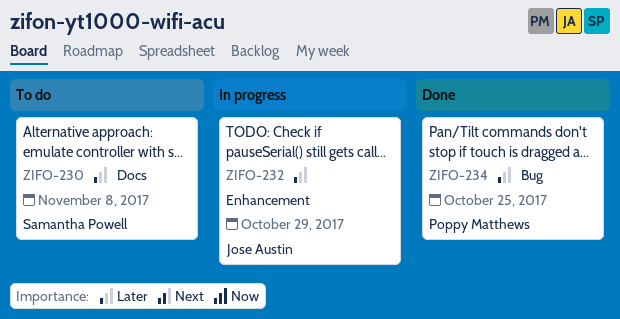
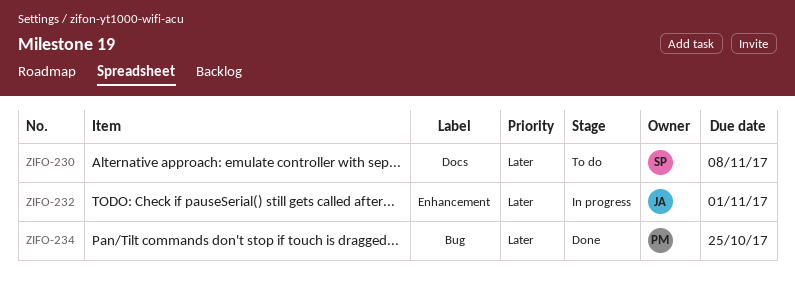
ZIFO-232, due: Oct 29 -> Nov 1

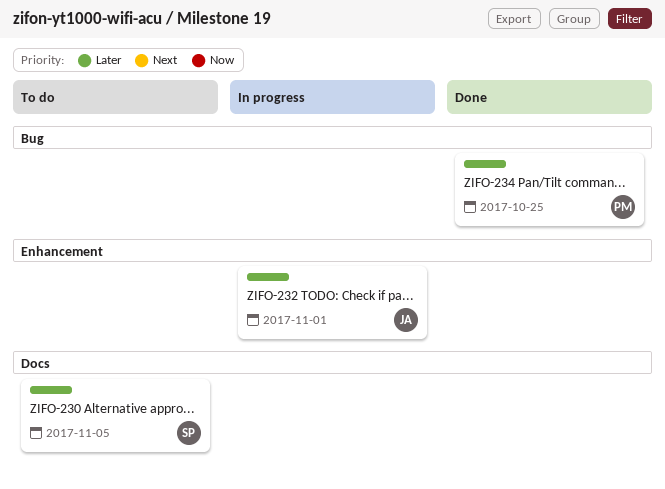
ZIFO-230, due: Nov 8 -> Nov 5

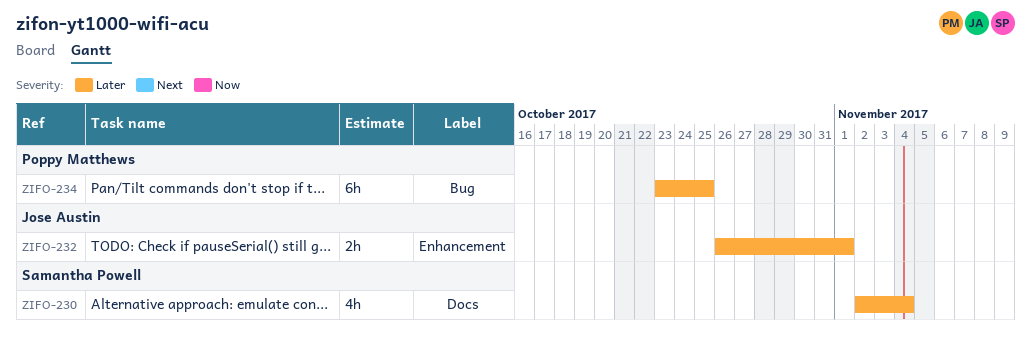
ZIFO-230, due: Nov 5 -> Nov 4

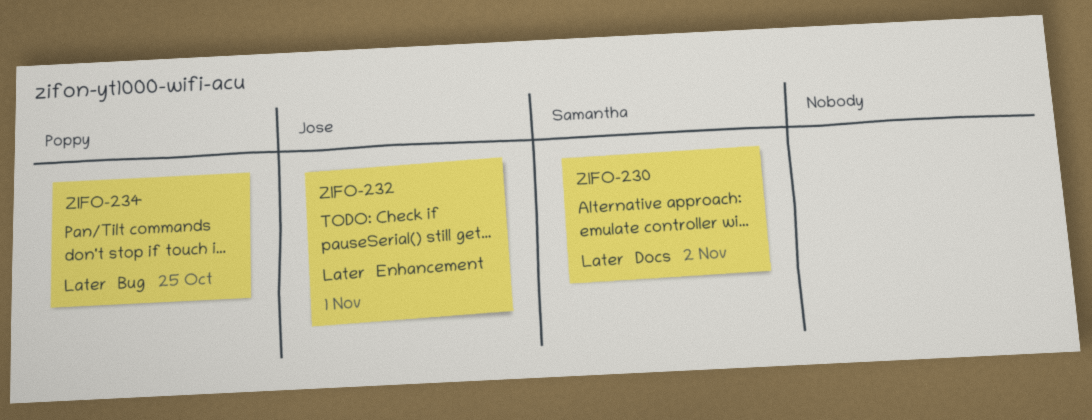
ZIFO-230, due: Nov 4 -> Nov 2

